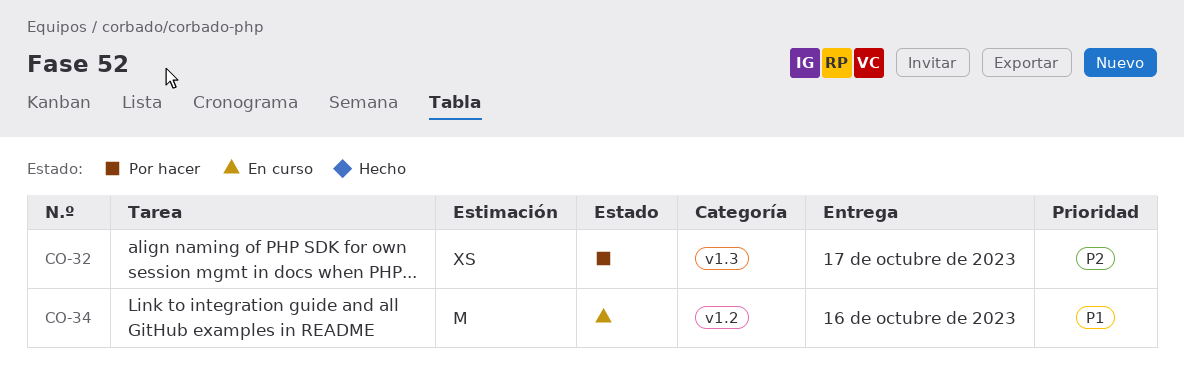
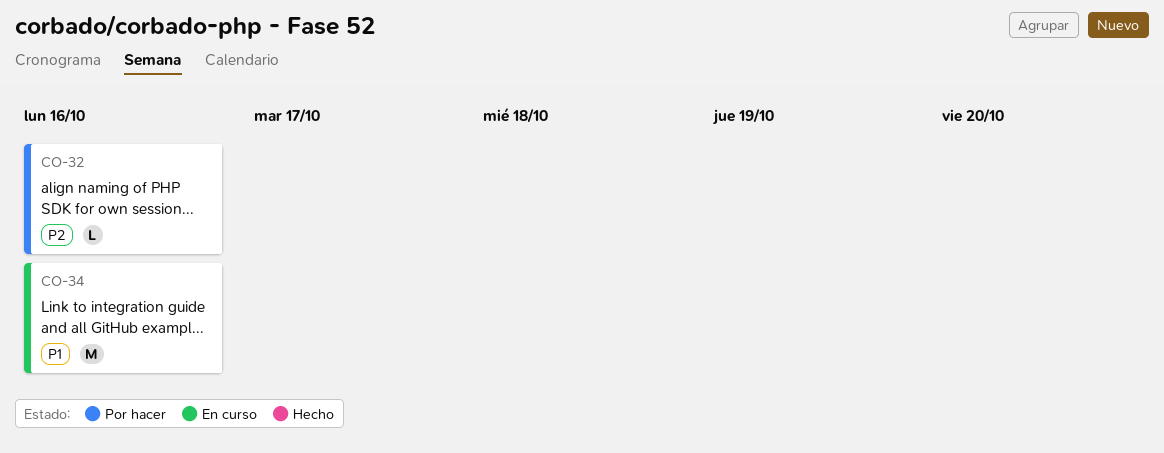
CO-32, estimate: XS -> L
CO-32, due: Oct 17 -> Oct 16

